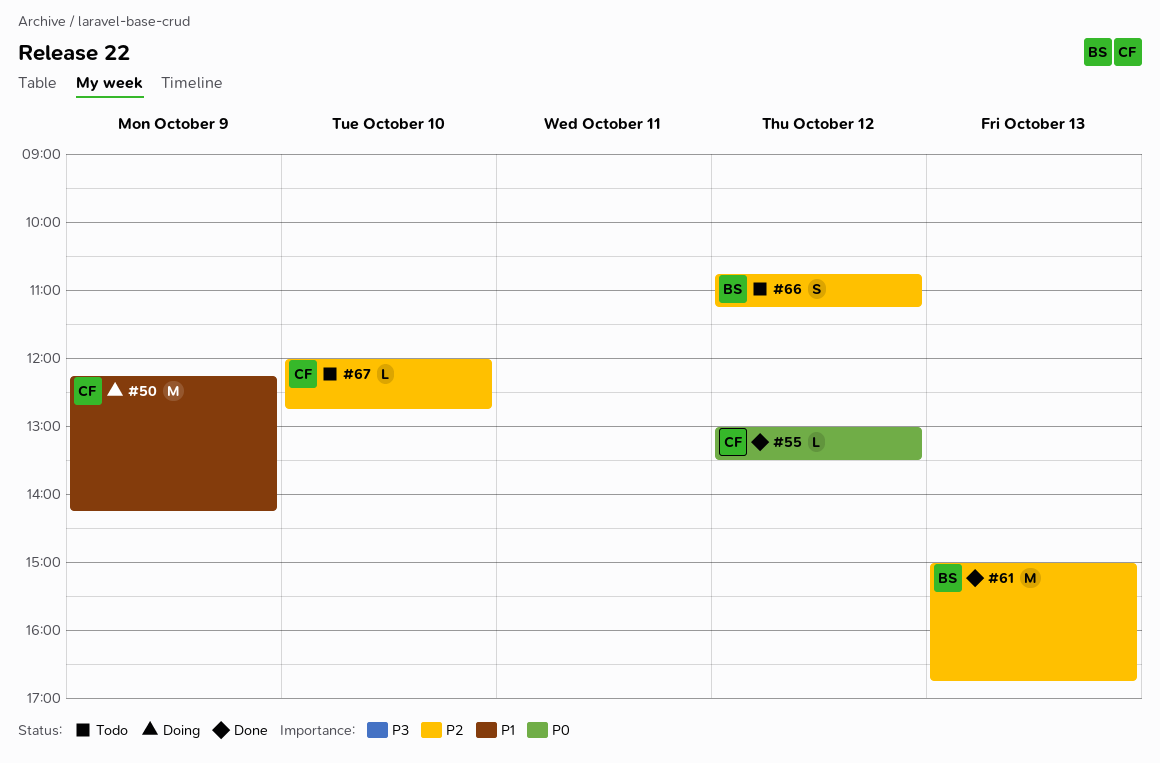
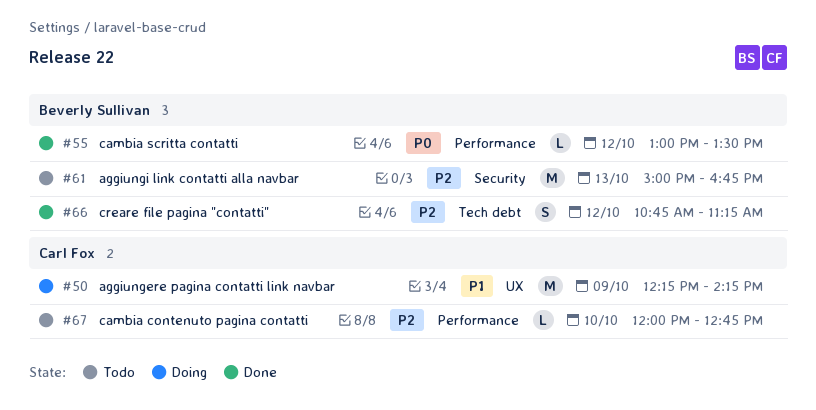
#55, owner: Carl Fox -> Beverly Sullivan
#61, status: Done -> Todo
#66, status: Todo -> Done

